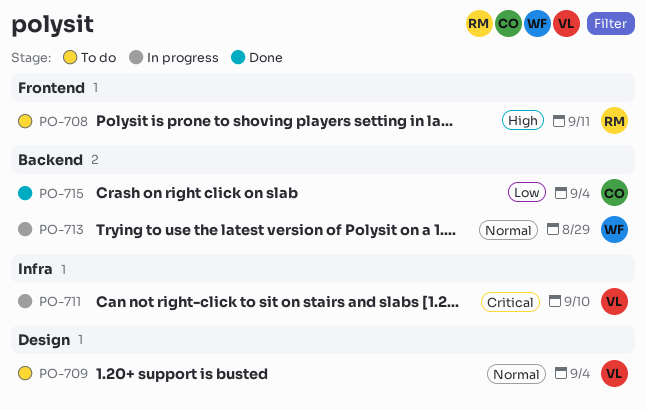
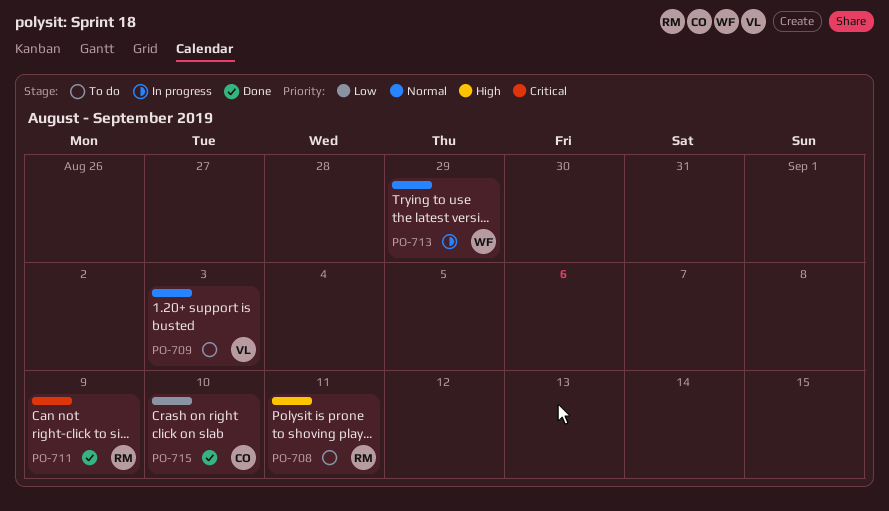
PO-709, due: Sep 4 -> Sep 3
PO-711, status: In progress -> Done
PO-711, owner: VL -> RM
PO-711, due: Sep 10 -> Sep 9
PO-715, due: Sep 4 -> Sep 10

